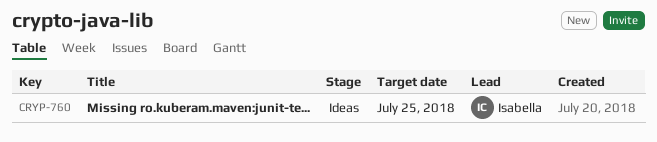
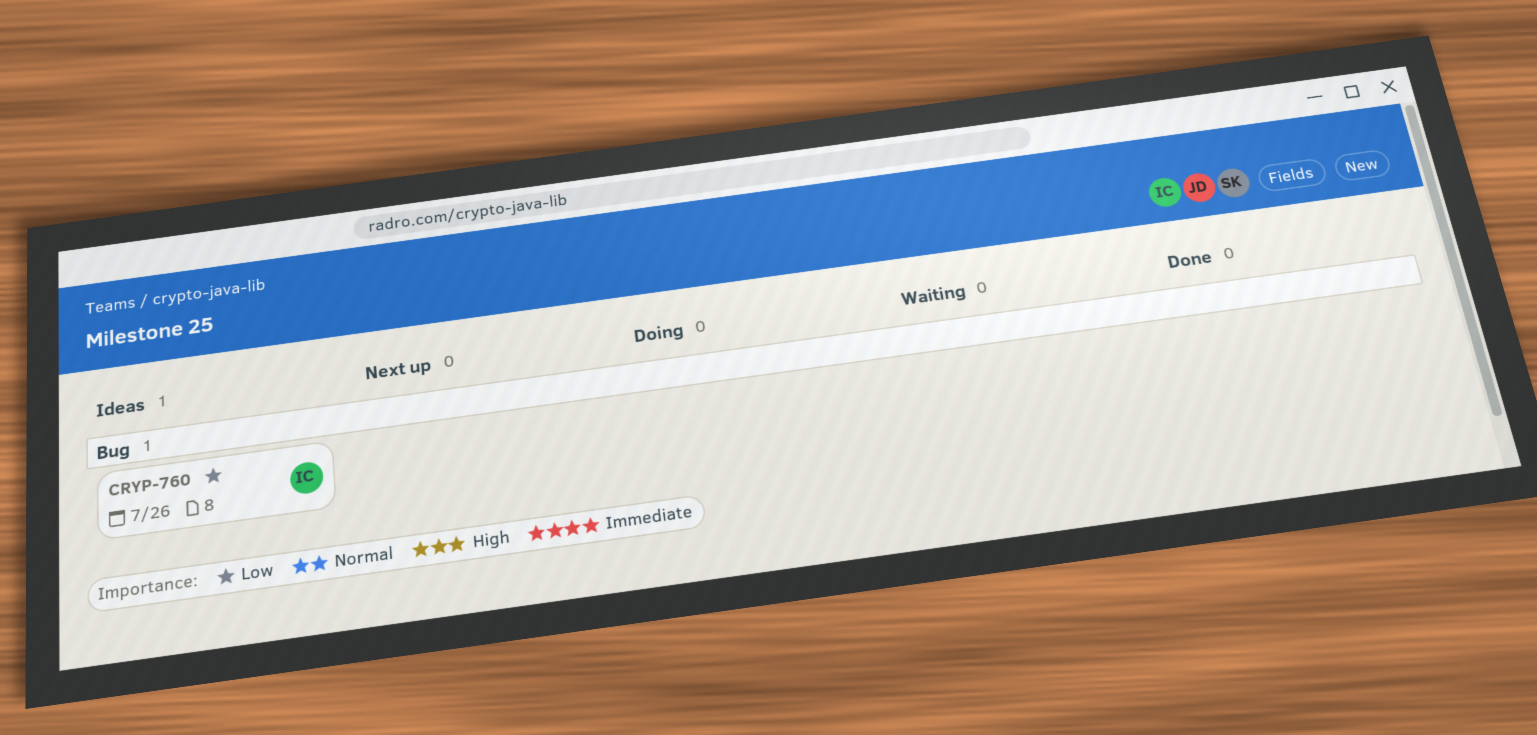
CRYP-760, due: Jul 25 -> Jul 26

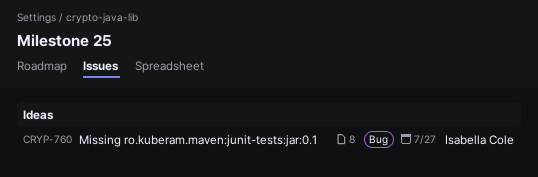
CRYP-760, due: Jul 26 -> Jul 27

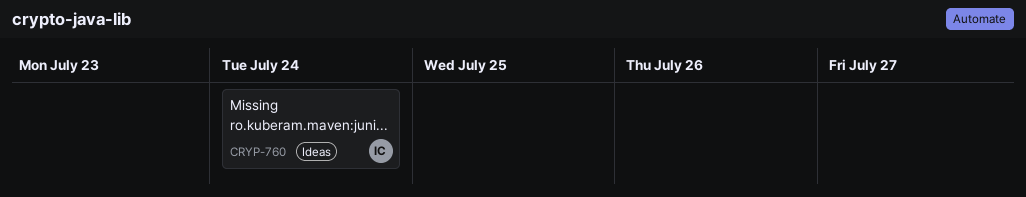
CRYP-760, due: Jul 27 -> Jul 24

